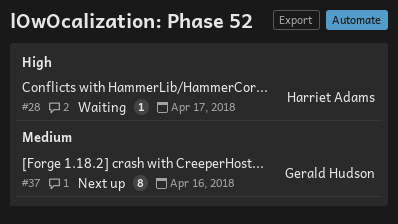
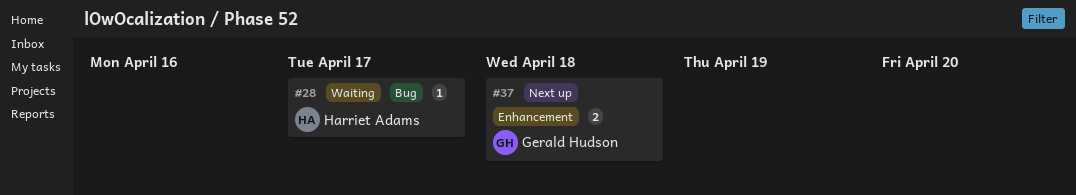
#37, estimate: 8 -> 2
#37, due: Apr 16 -> Apr 18

